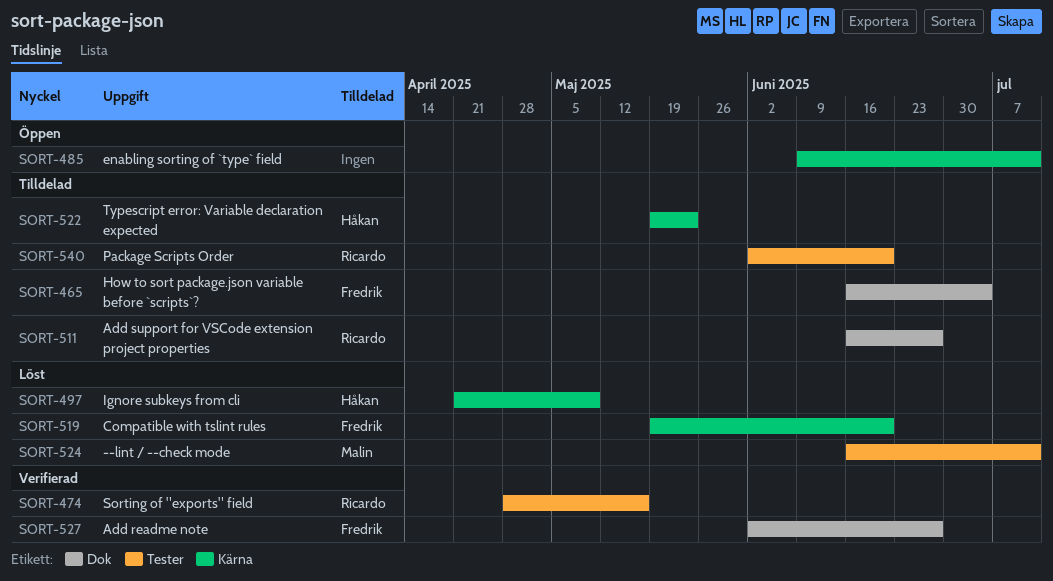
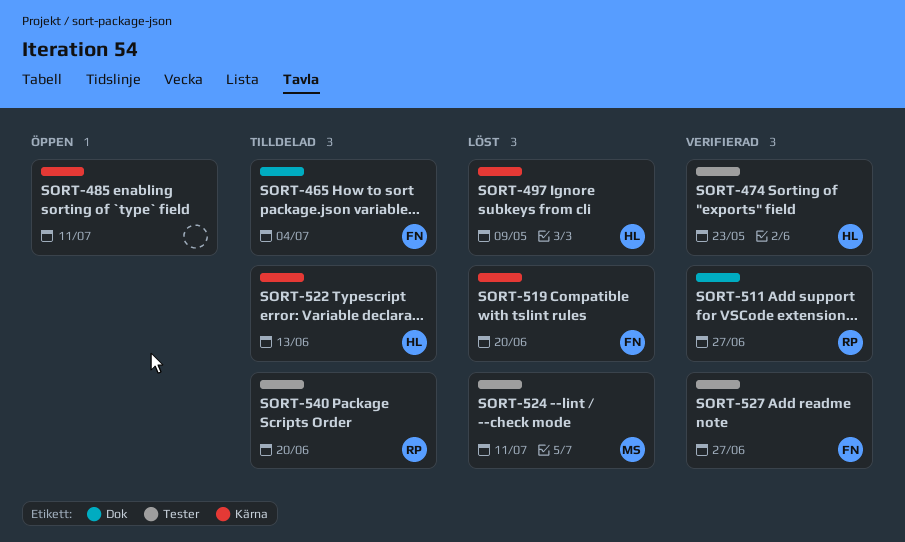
SORT-474, owner: Ricardo -> Håkan
SORT-474, due: May 16 -> May 23
SORT-511, status: Tilldelad -> Verifierad
SORT-522, due: May 23 -> Jun 13
SORT-527, label: Dok -> Tester

